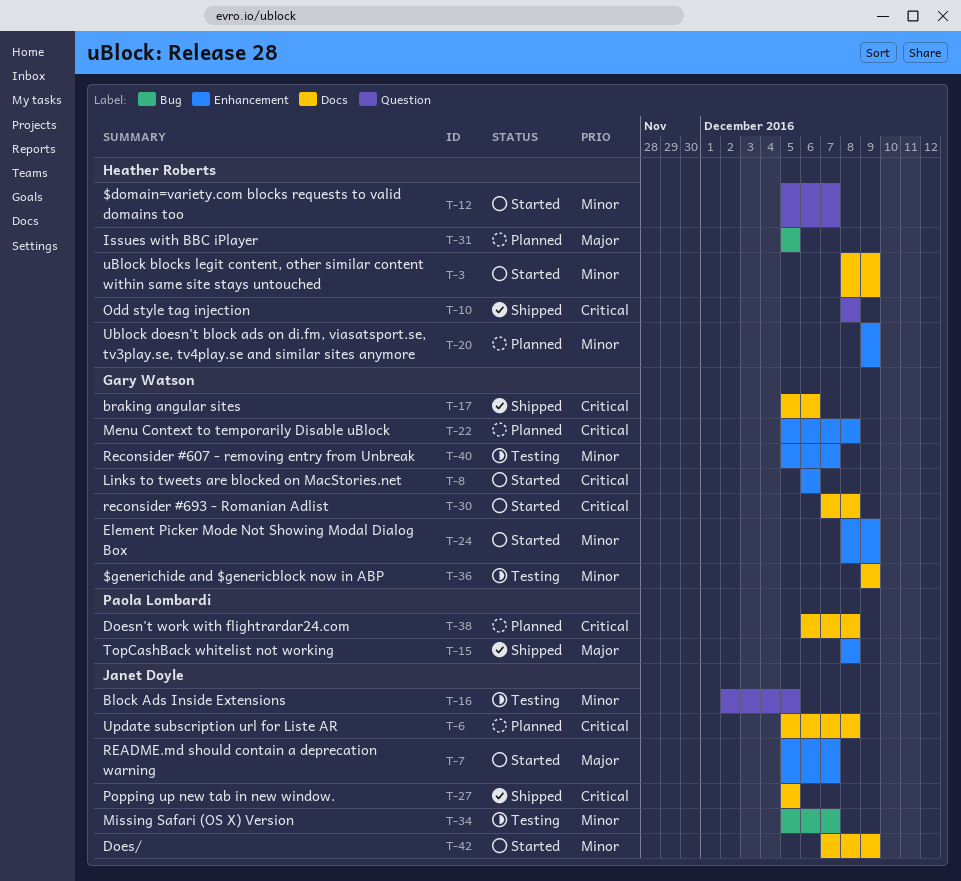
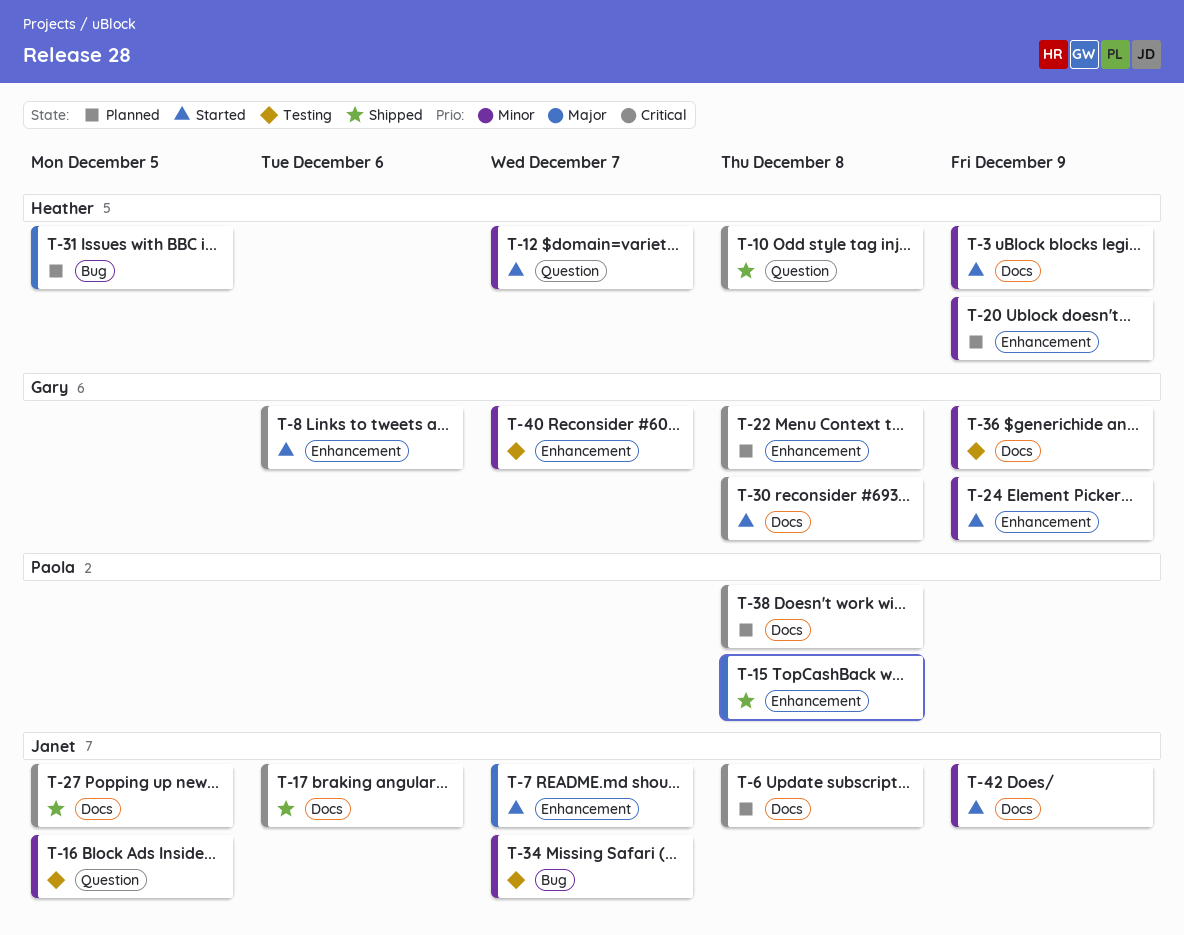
T-17, owner: Gary Watson -> Janet Doyle

